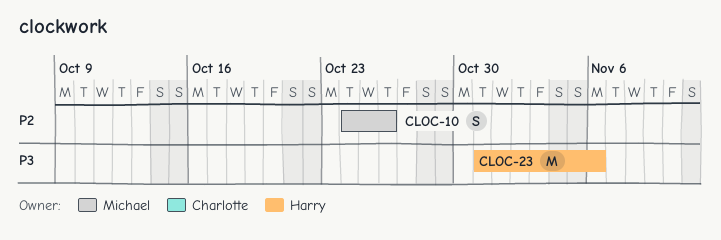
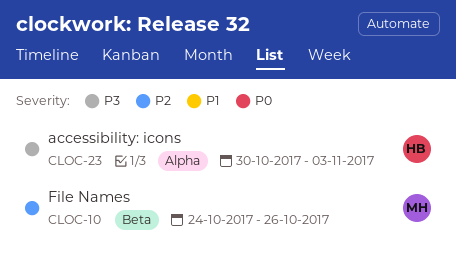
CLOC-23, start: Oct 31 -> Oct 30
CLOC-23, due: Nov 6 -> Nov 3

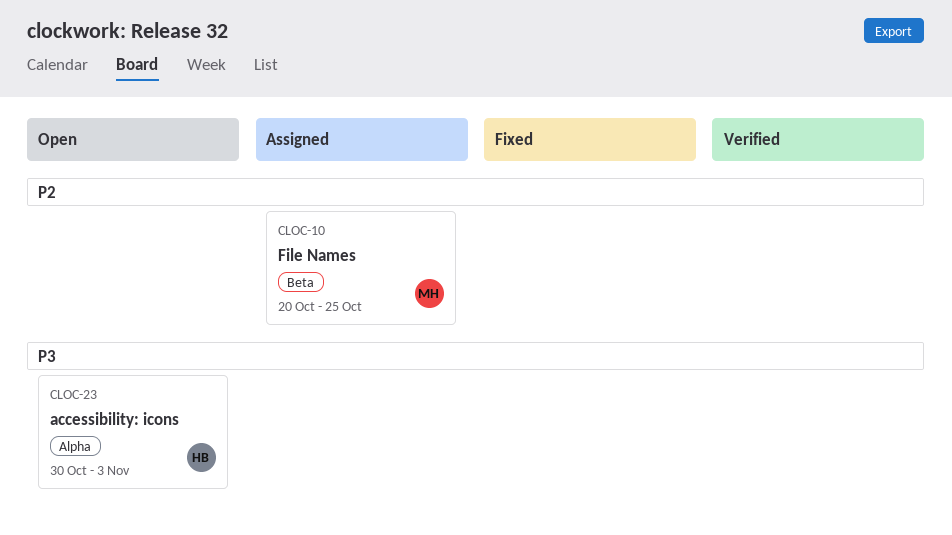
CLOC-10, start: Oct 24 -> Oct 20
CLOC-10, due: Oct 26 -> Oct 25

